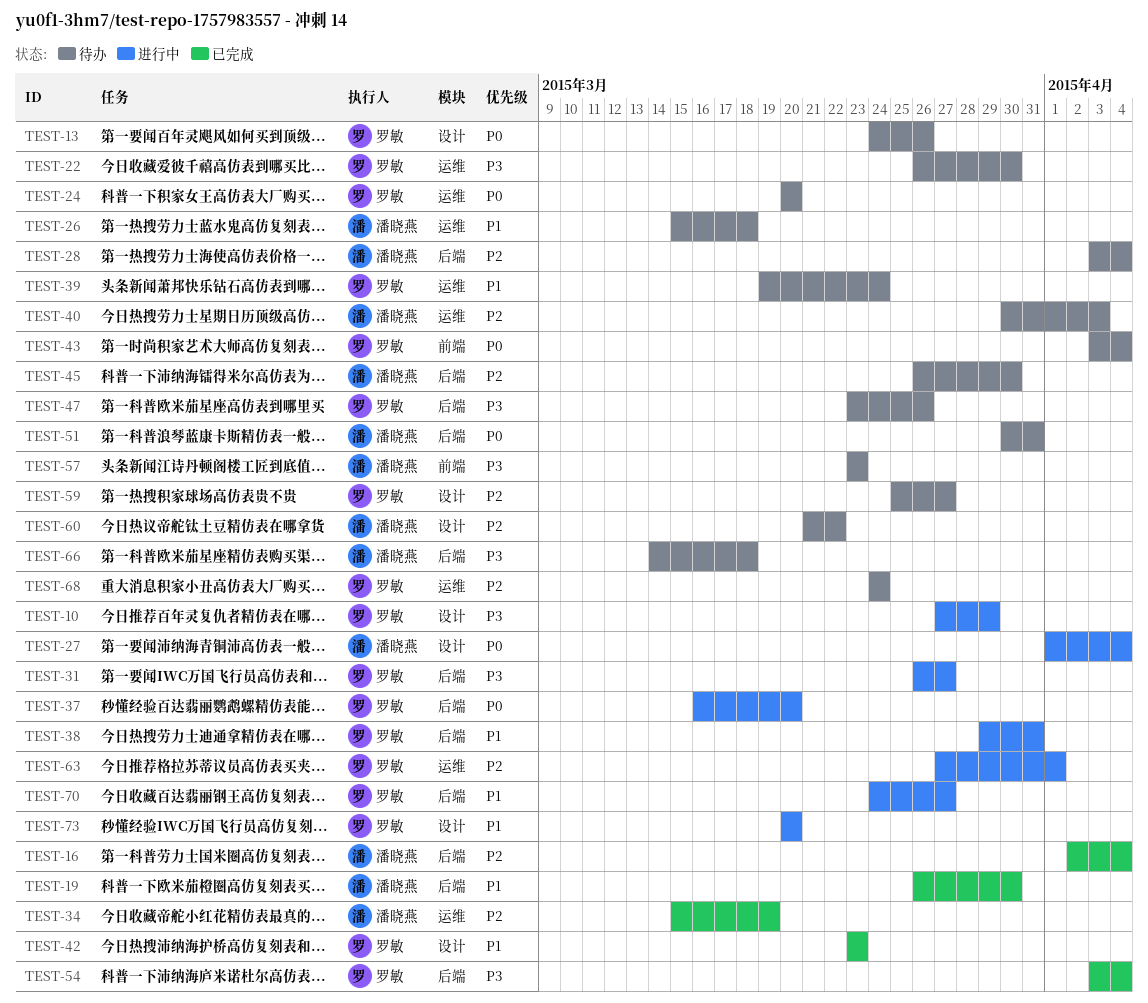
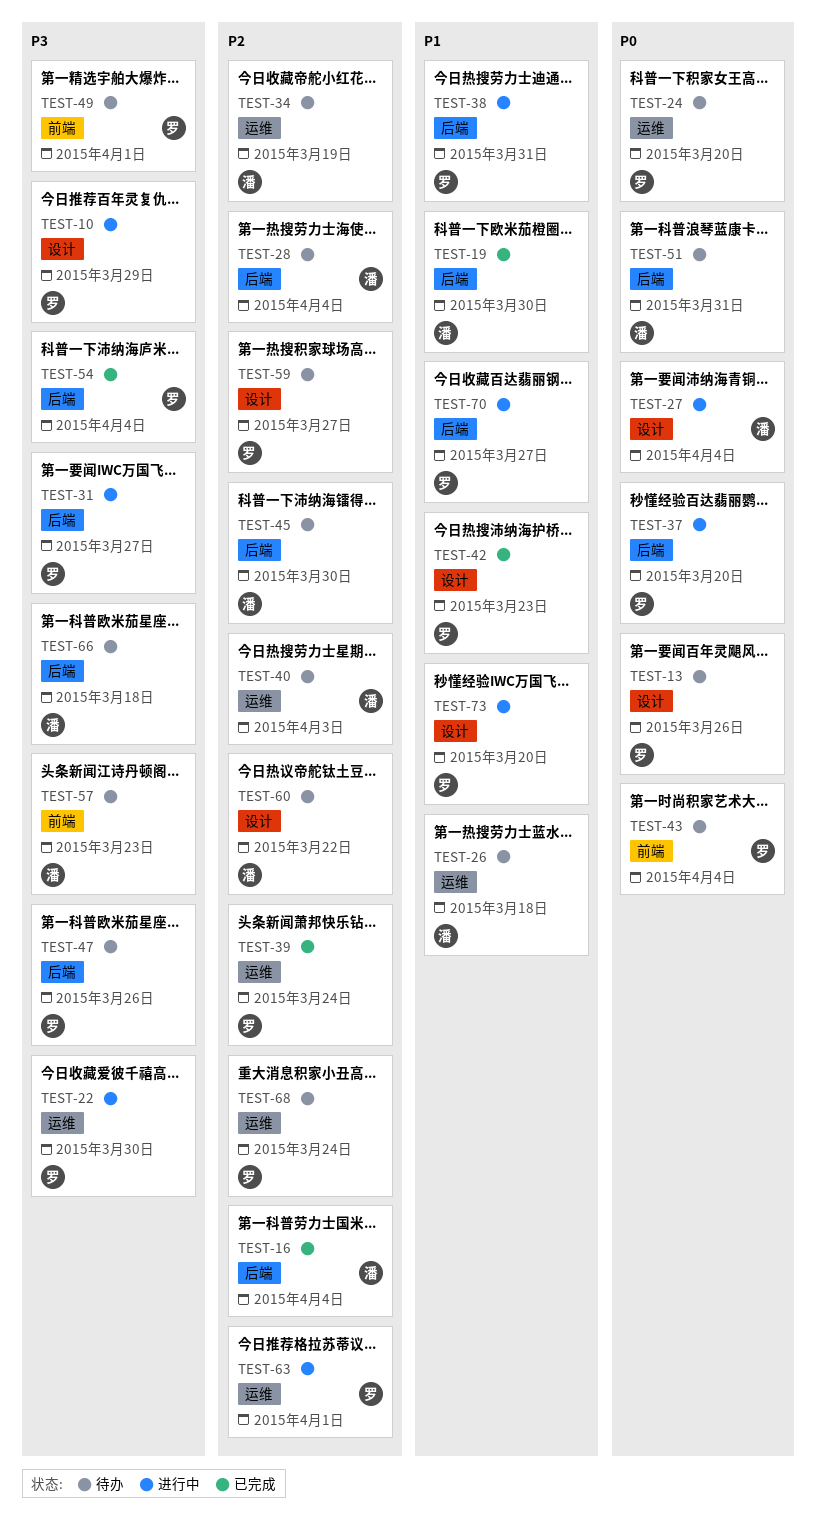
TEST-22, status: 待办 -> 进行中
TEST-34, status: 已完成 -> 待办
TEST-39, status: 待办 -> 已完成
TEST-39, priority: P1 -> P2
TEST-49: none -> present

